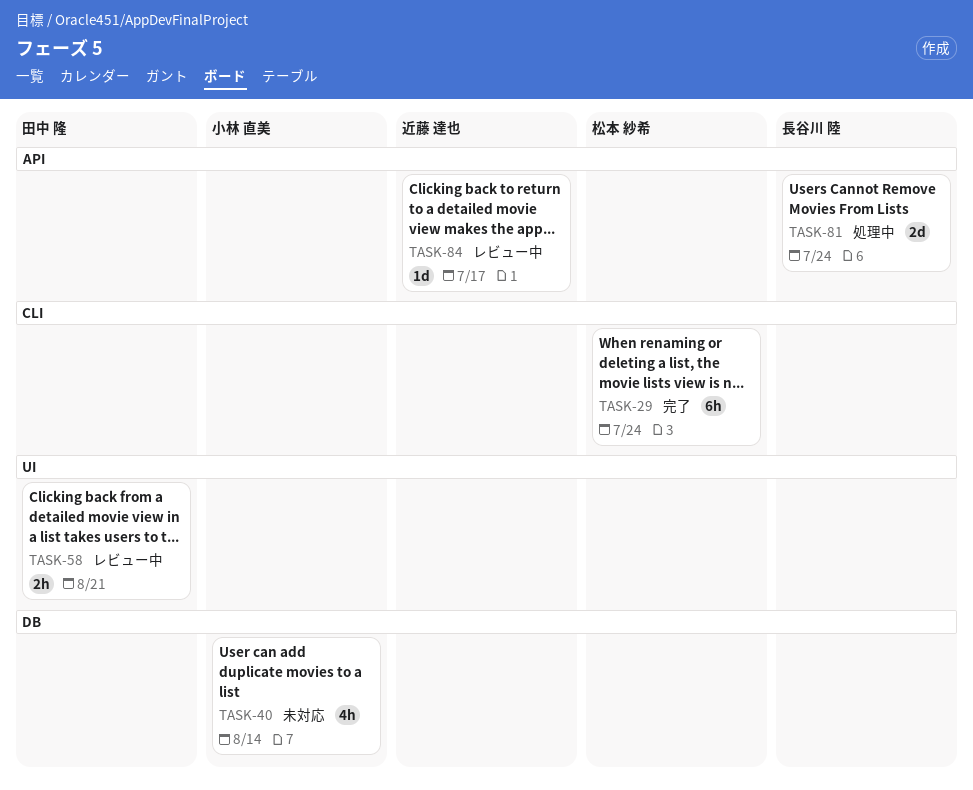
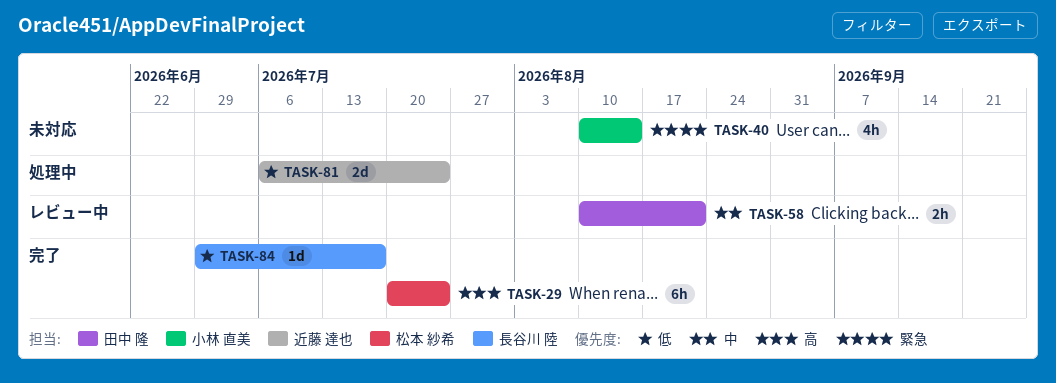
TASK-81, owner: 長谷川 陸 -> 近藤 達也
TASK-84, status: レビュー中 -> 完了
TASK-84, owner: 近藤 達也 -> 長谷川 陸

